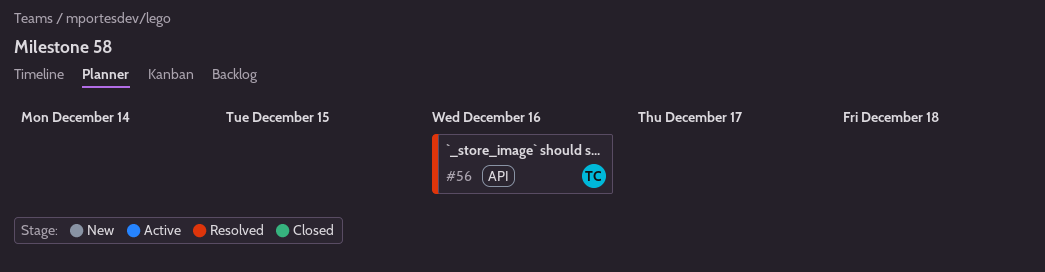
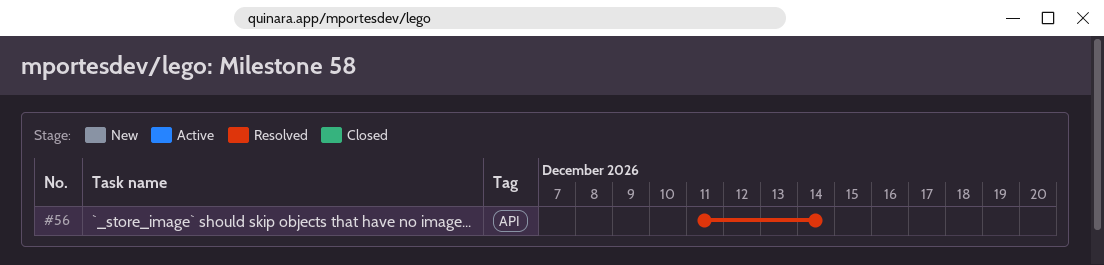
#56, due: Dec 16 -> Dec 14

